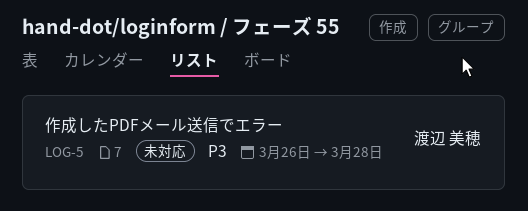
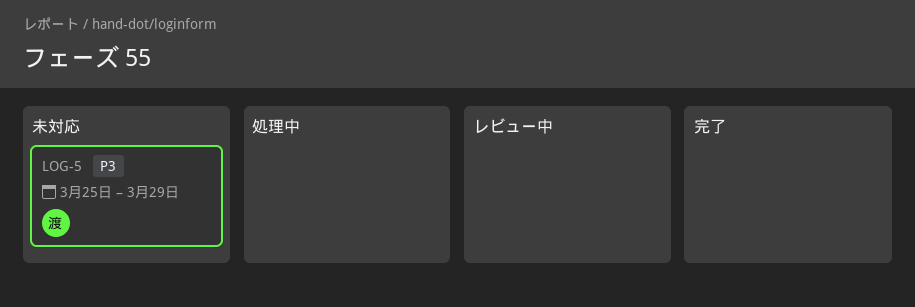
LOG-5, start: Mar 26 -> Mar 25
LOG-5, due: Mar 28 -> Mar 29

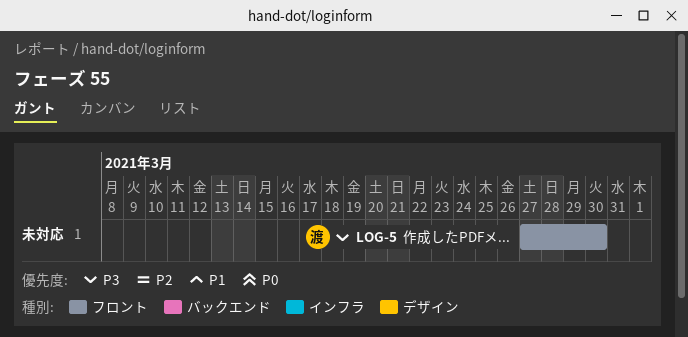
LOG-5, start: Mar 25 -> Mar 27
LOG-5, due: Mar 29 -> Mar 30

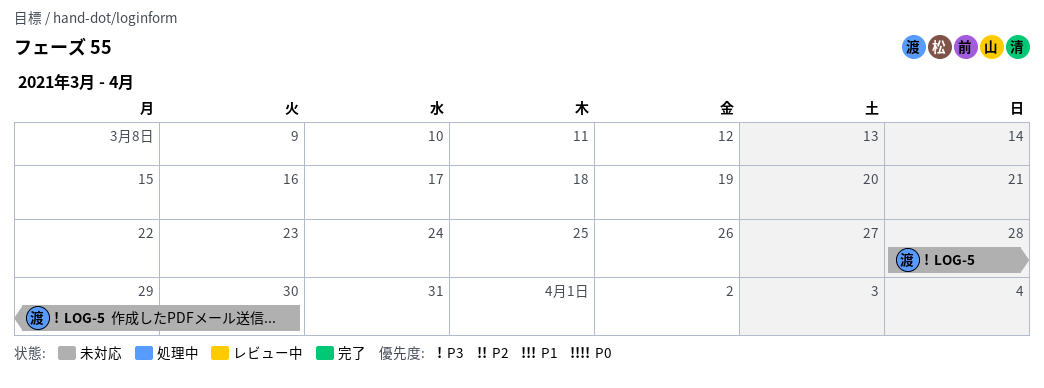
LOG-5, start: Mar 27 -> Mar 28

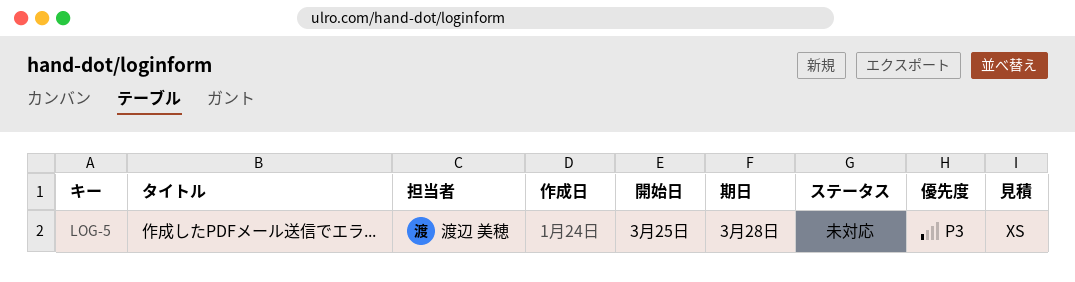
LOG-5, start: Mar 28 -> Mar 25
LOG-5, due: Mar 30 -> Mar 28

